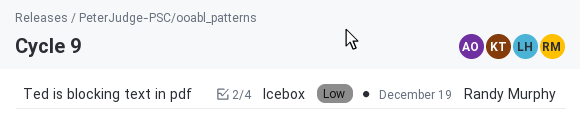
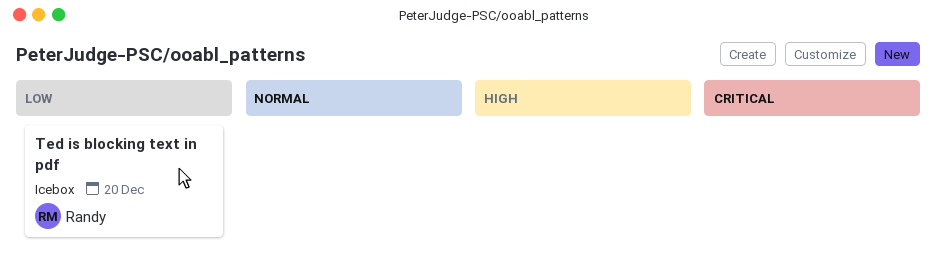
Ted is blocking text in pdf, due: Dec 19 -> Dec 20

